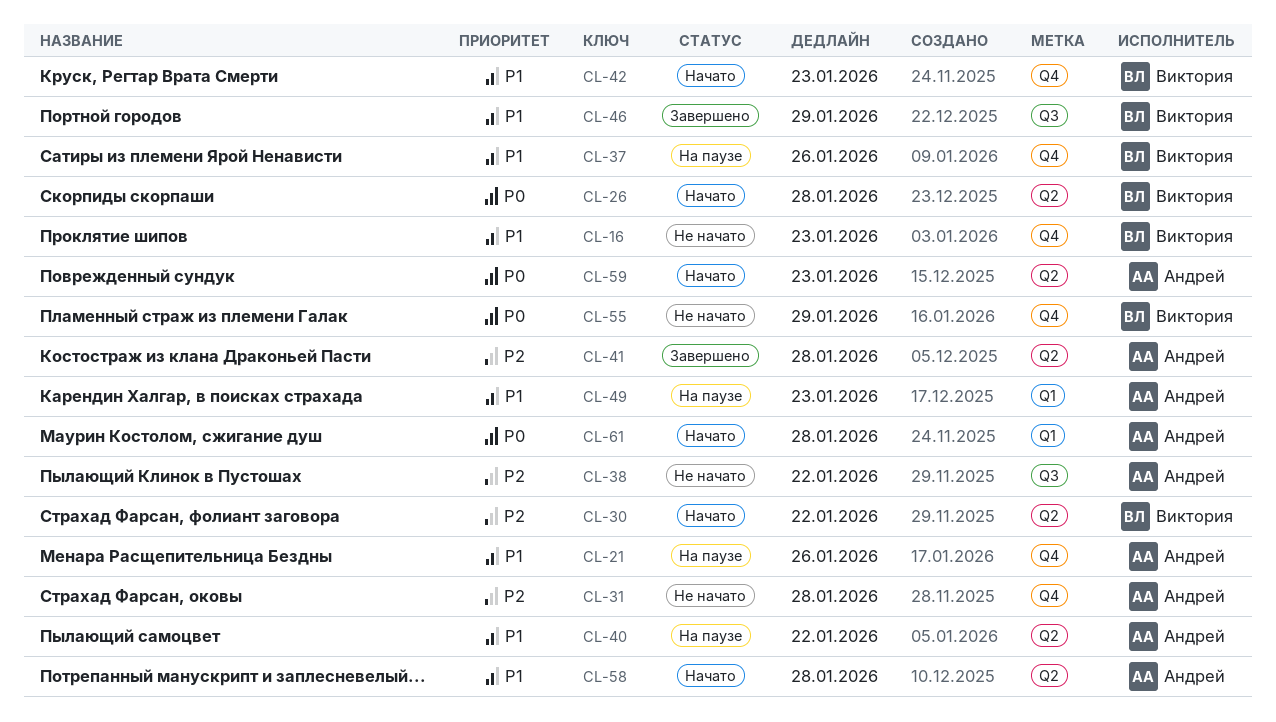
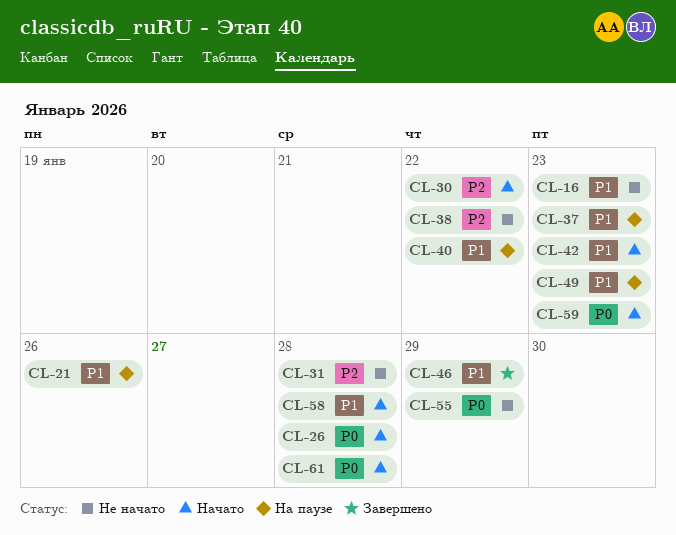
CL-37, due: Jan 26 -> Jan 23
CL-41: present -> none

